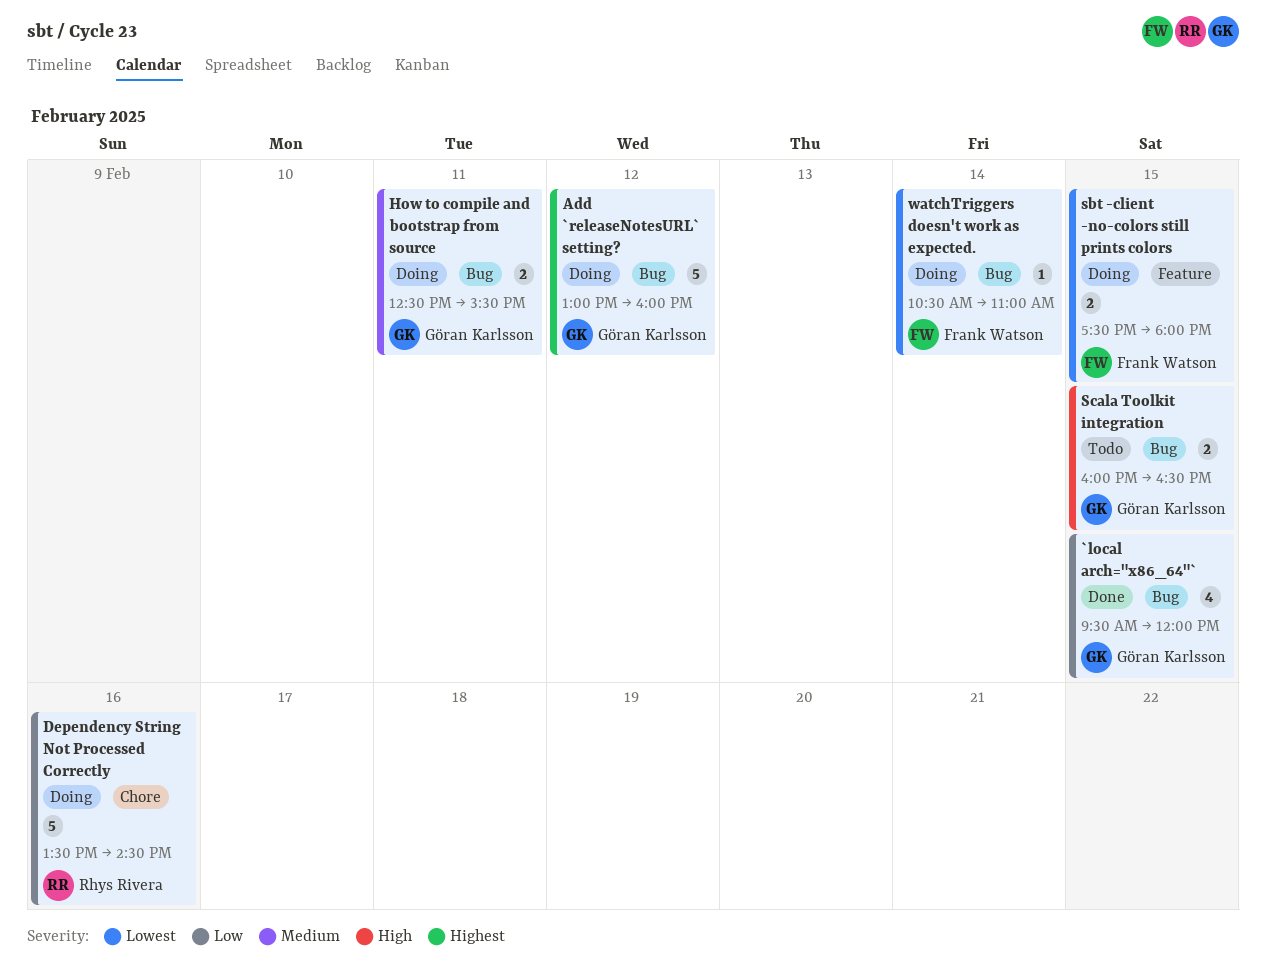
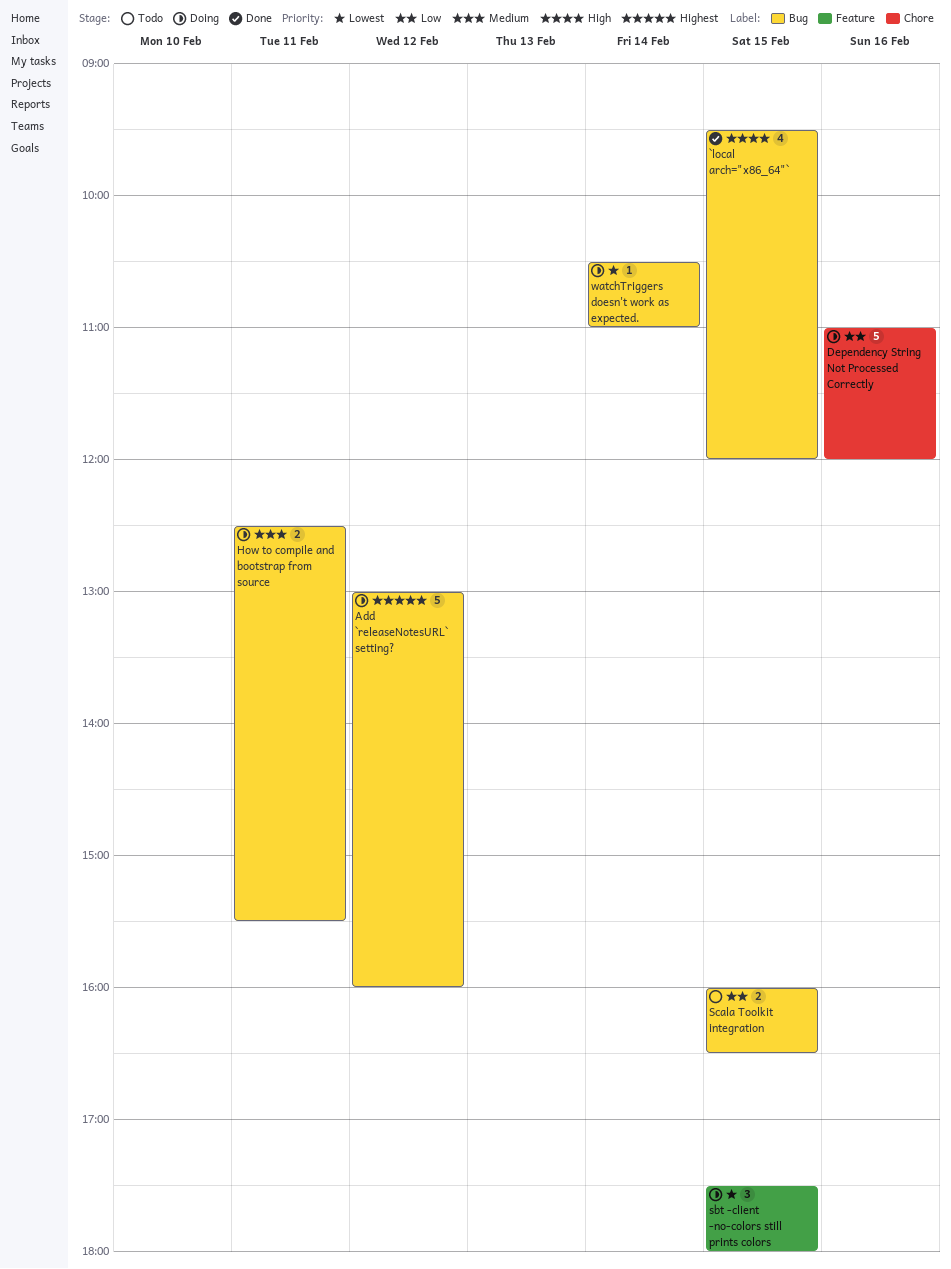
`local arch="x86_64"`, priority: Low -> High
Dependency String Not Processed Correctly, begins: 13:30 -> 11:00
Dependency String Not Processed Correctly, ends: 14:30 -> 12:00
sbt -client -no-colors still prints colors, estimate: 2 -> 3
Scala Toolkit integration, priority: High -> Low

